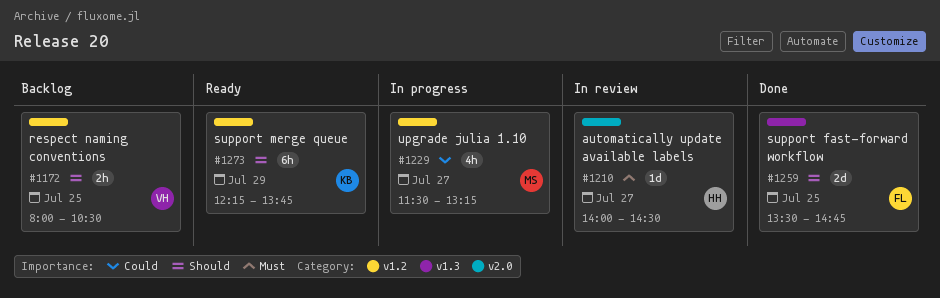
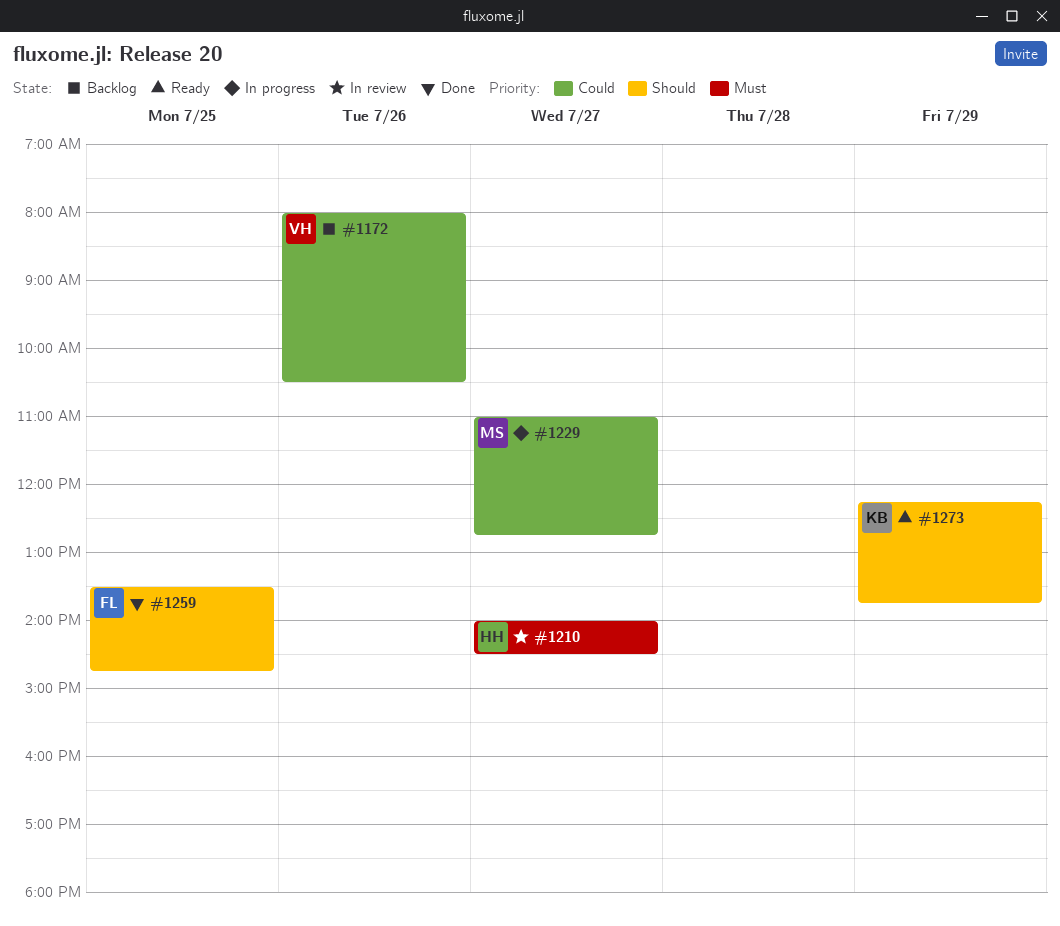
#1172, priority: Should -> Could
#1172, day: Jul 25 -> Jul 26
#1229, begins: 11:30 -> 11:00
#1229, ends: 13:15 -> 12:45

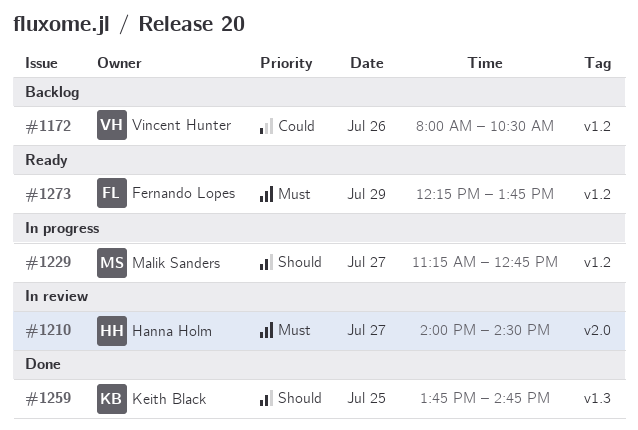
#1229, priority: Could -> Should
#1229, begins: 11:00 -> 11:15
#1259, owner: Fernando Lopes -> Keith Black
#1259, begins: 13:30 -> 13:45
#1273, owner: Keith Black -> Fernando Lopes
#1273, priority: Should -> Must

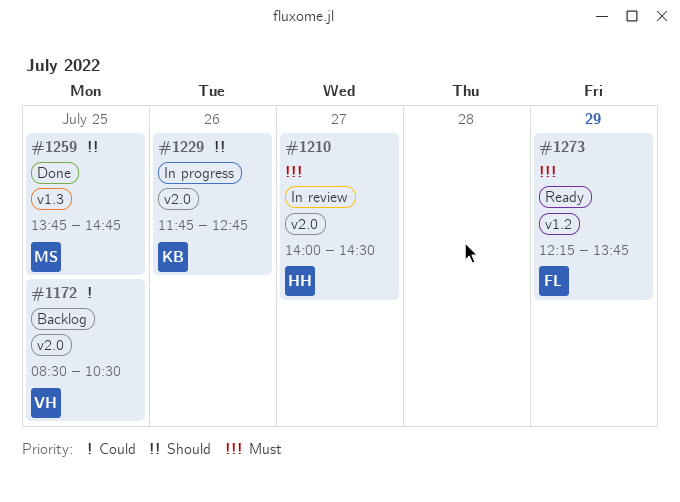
#1172, label: v1.2 -> v2.0
#1172, day: Jul 26 -> Jul 25
#1172, begins: 08:00 -> 08:30
#1229, owner: Malik Sanders -> Keith Black
#1229, label: v1.2 -> v2.0
#1229, day: Jul 27 -> Jul 26
#1229, begins: 11:15 -> 11:45
#1259, owner: Keith Black -> Malik Sanders

